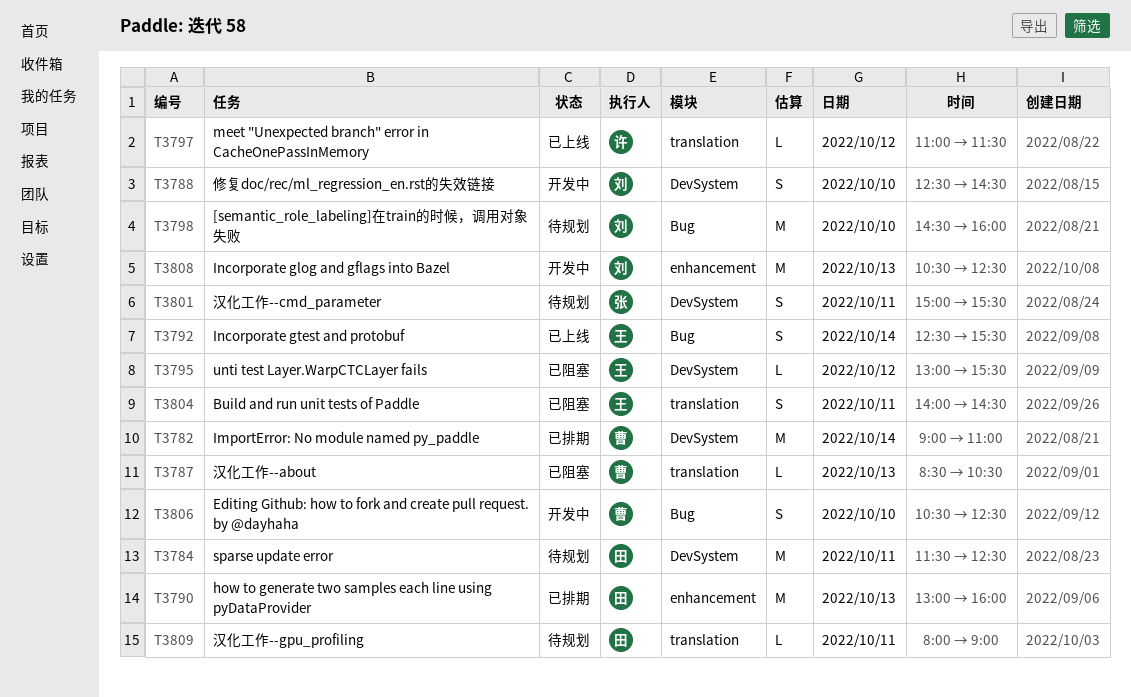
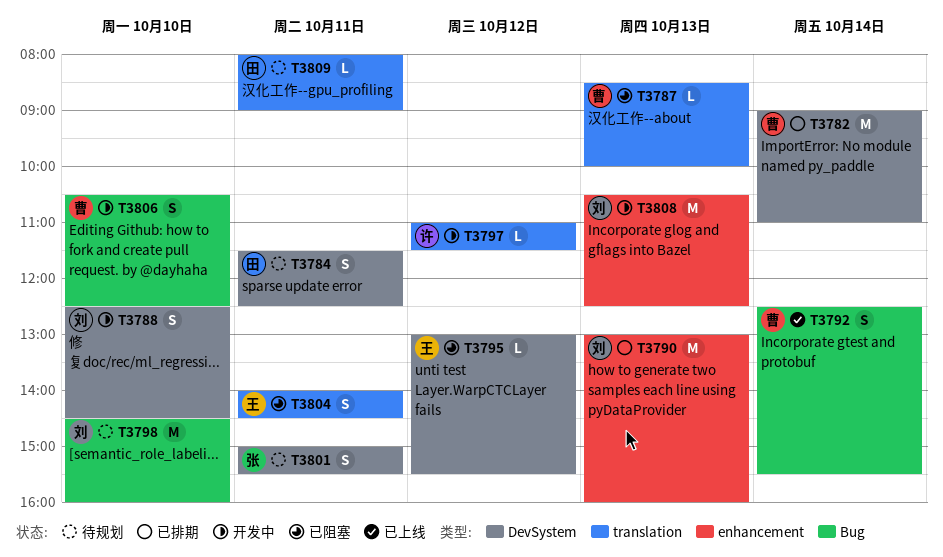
T3784, estimate: M -> S
T3787, ends: 10:30 -> 10:00
T3790, owner: 田 -> 刘
T3792, owner: 王 -> 曹
T3797, status: 已上线 -> 开发中

